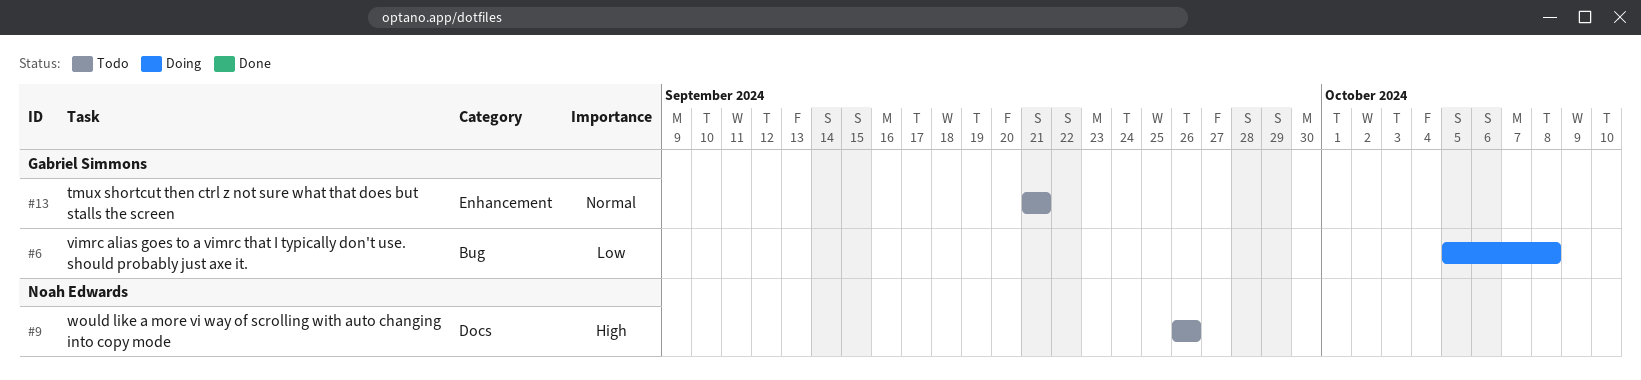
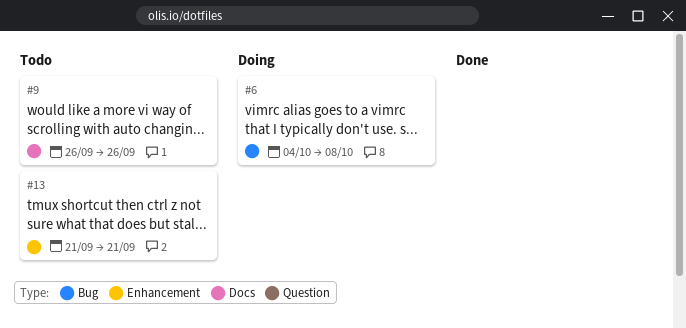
#6, start: Oct 5 -> Oct 4

